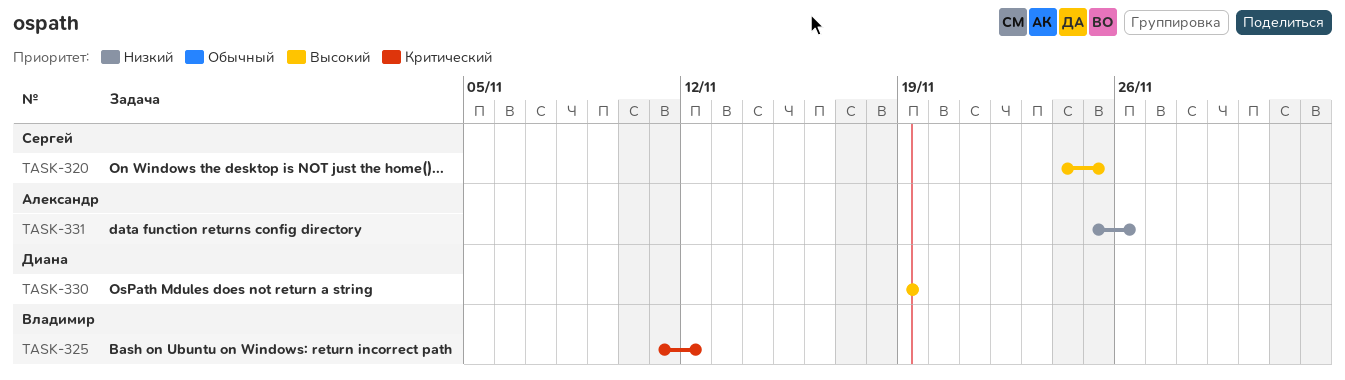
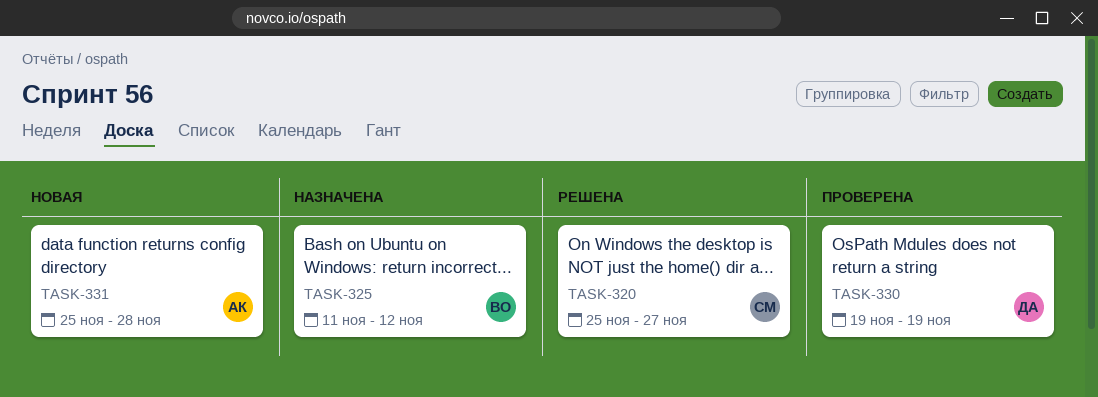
TASK-320, start: Nov 24 -> Nov 25
TASK-320, due: Nov 25 -> Nov 27
TASK-331, due: Nov 26 -> Nov 28

